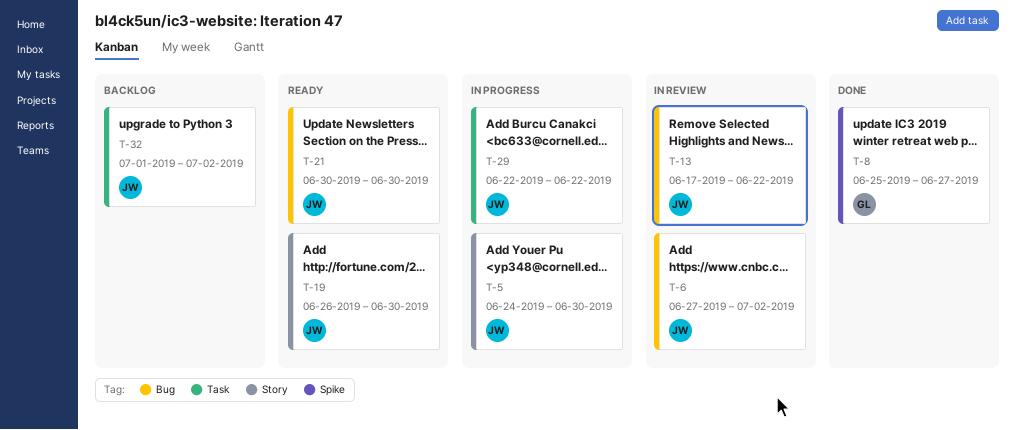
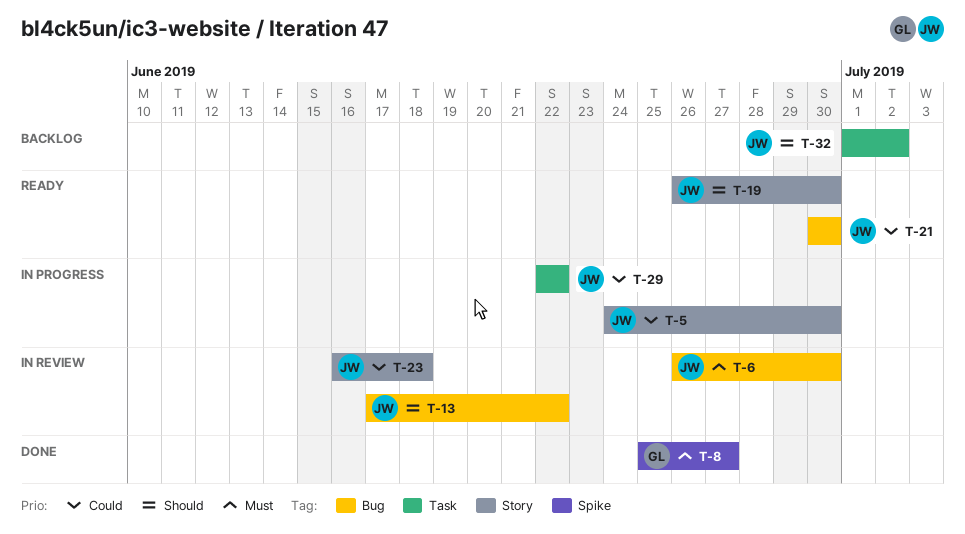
T-6, start: Jun 27 -> Jun 26
T-6, due: Jul 2 -> Jun 30
T-23: none -> present

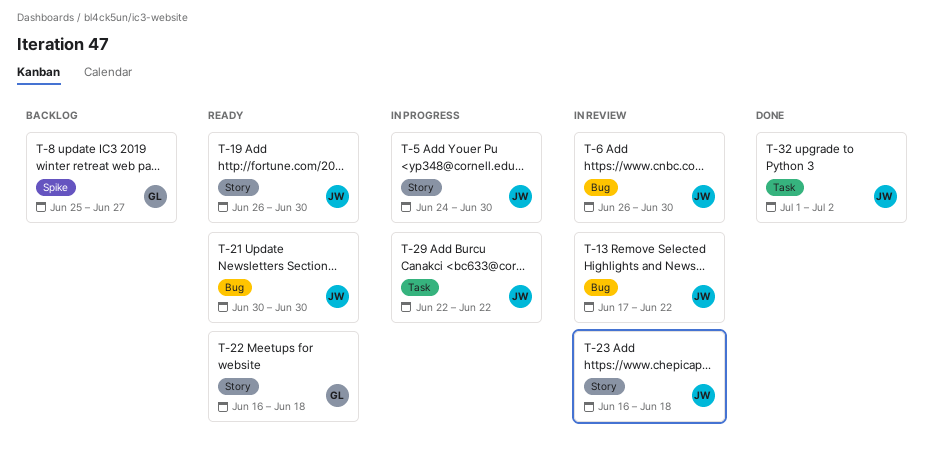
T-8, status: Done -> Backlog
T-22: none -> present
T-32, status: Backlog -> Done

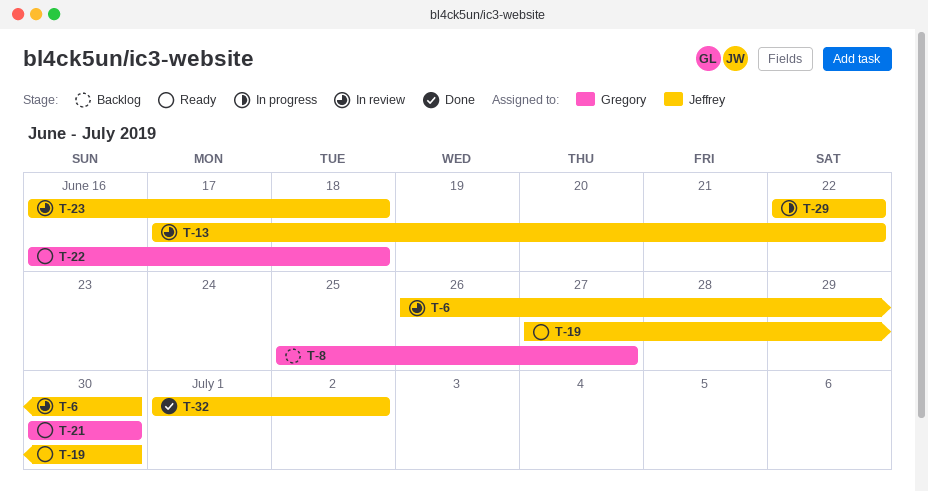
T-5: present -> none
T-19, start: Jun 26 -> Jun 27
T-21, owner: Jeffrey -> Gregory

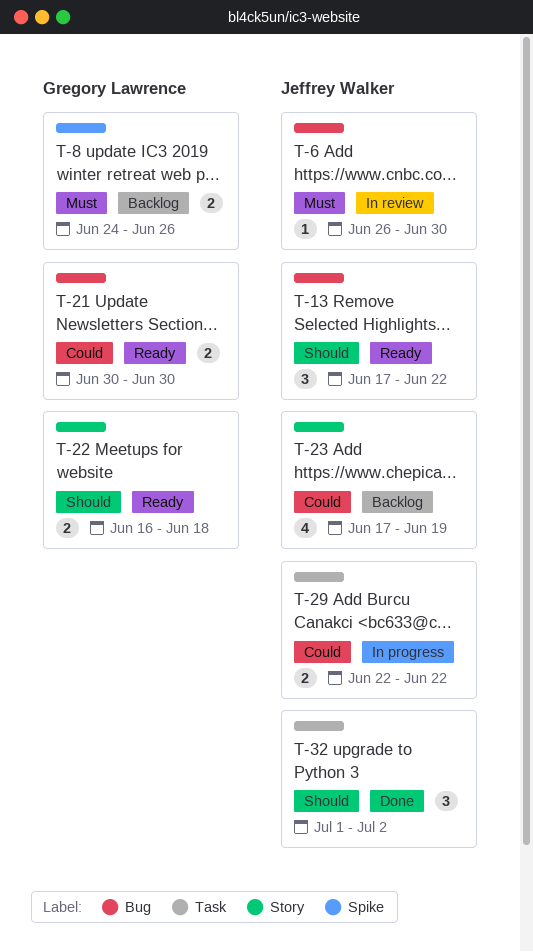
T-8, start: Jun 25 -> Jun 24
T-8, due: Jun 27 -> Jun 26
T-13, status: In review -> Ready
T-19: present -> none
T-23, status: In review -> Backlog
T-23, start: Jun 16 -> Jun 17
T-23, due: Jun 18 -> Jun 19

